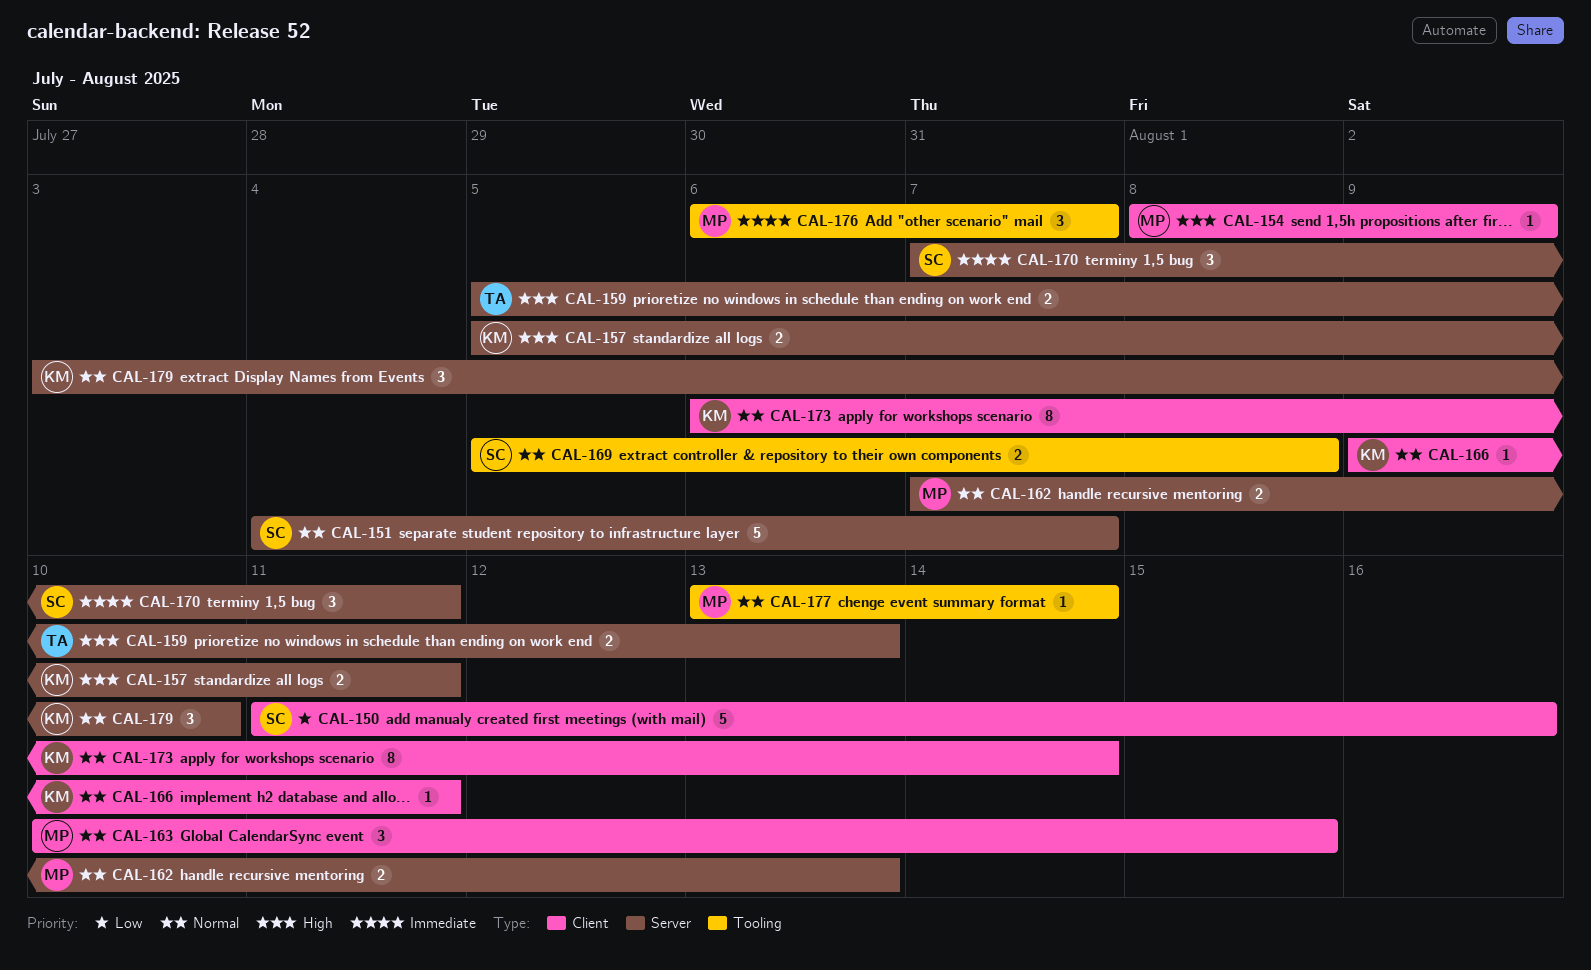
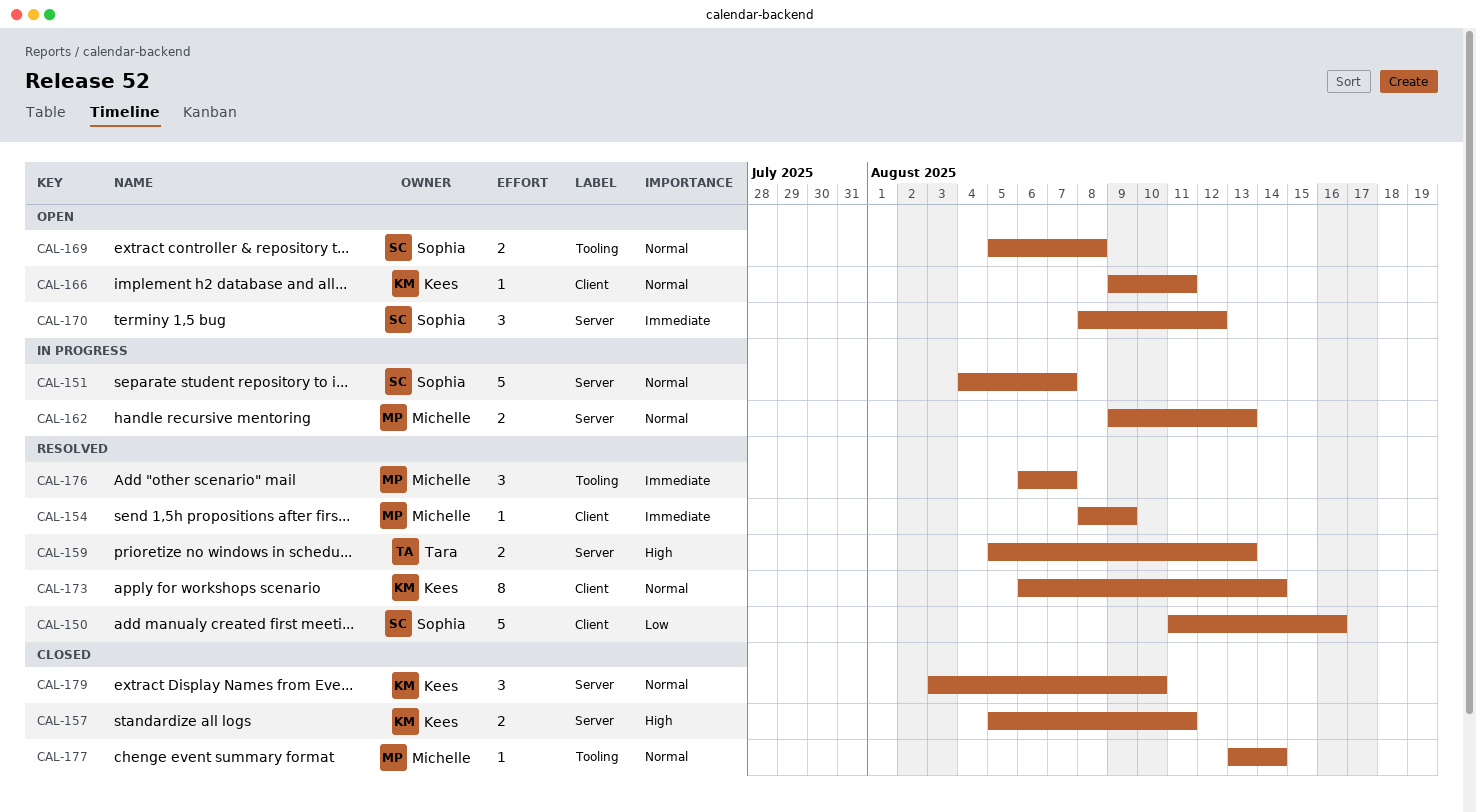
CAL-154, priority: High -> Immediate
CAL-162, start: Aug 7 -> Aug 9
CAL-163: present -> none
CAL-170, start: Aug 7 -> Aug 8
CAL-170, due: Aug 11 -> Aug 12

